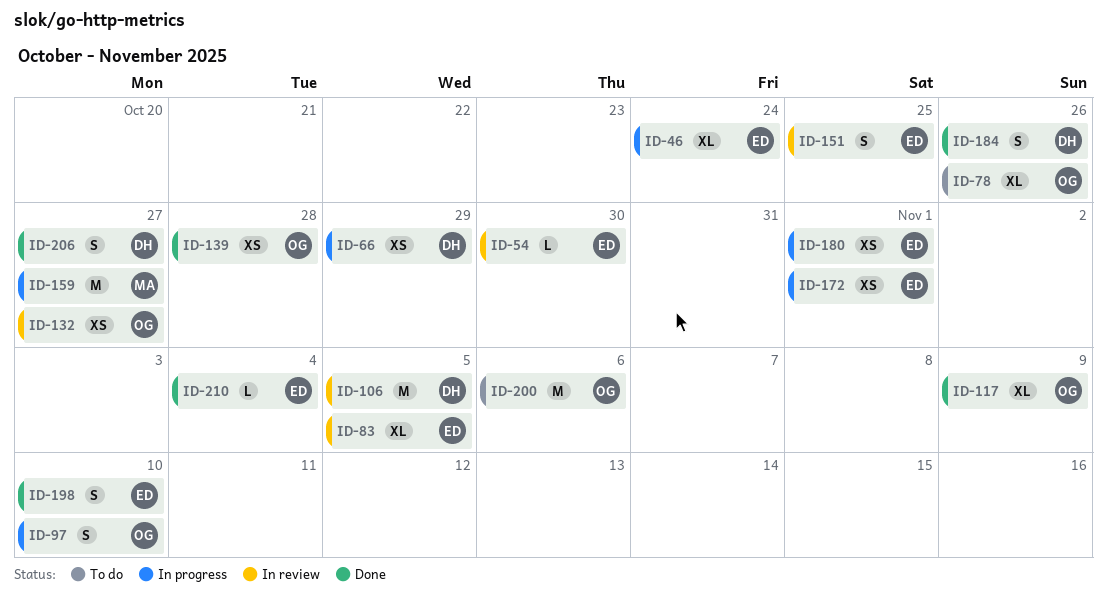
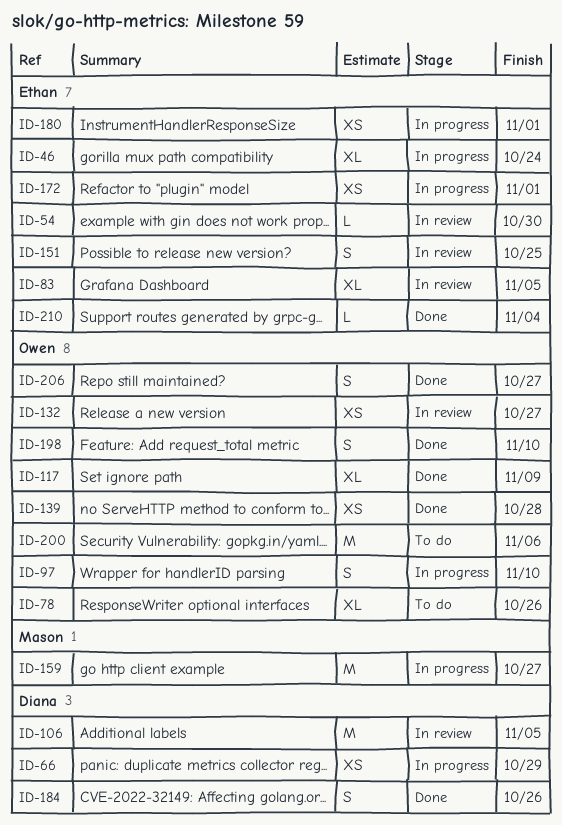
ID-198, owner: Ethan -> Owen
ID-206, owner: Diana -> Owen

